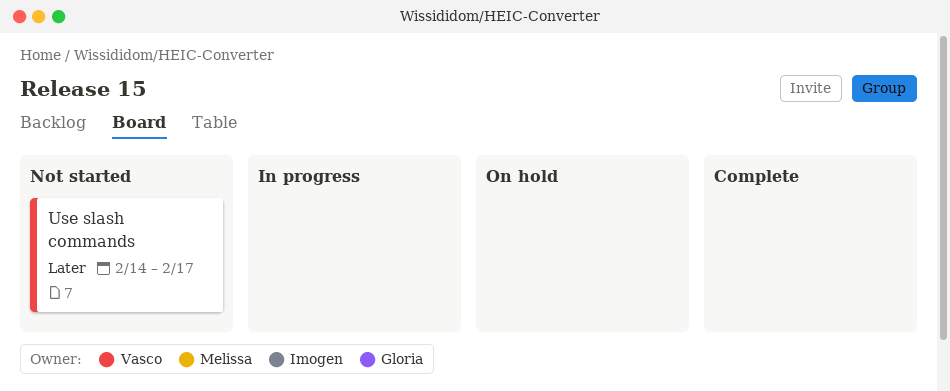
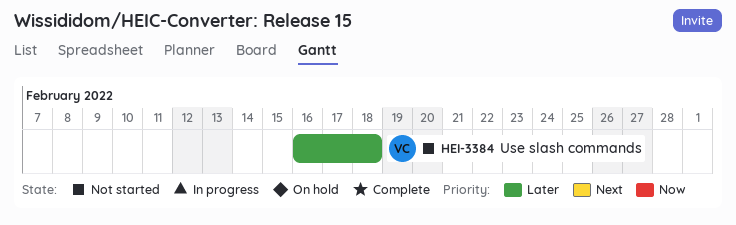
Use slash commands, start: Feb 14 -> Feb 16
Use slash commands, due: Feb 17 -> Feb 18

